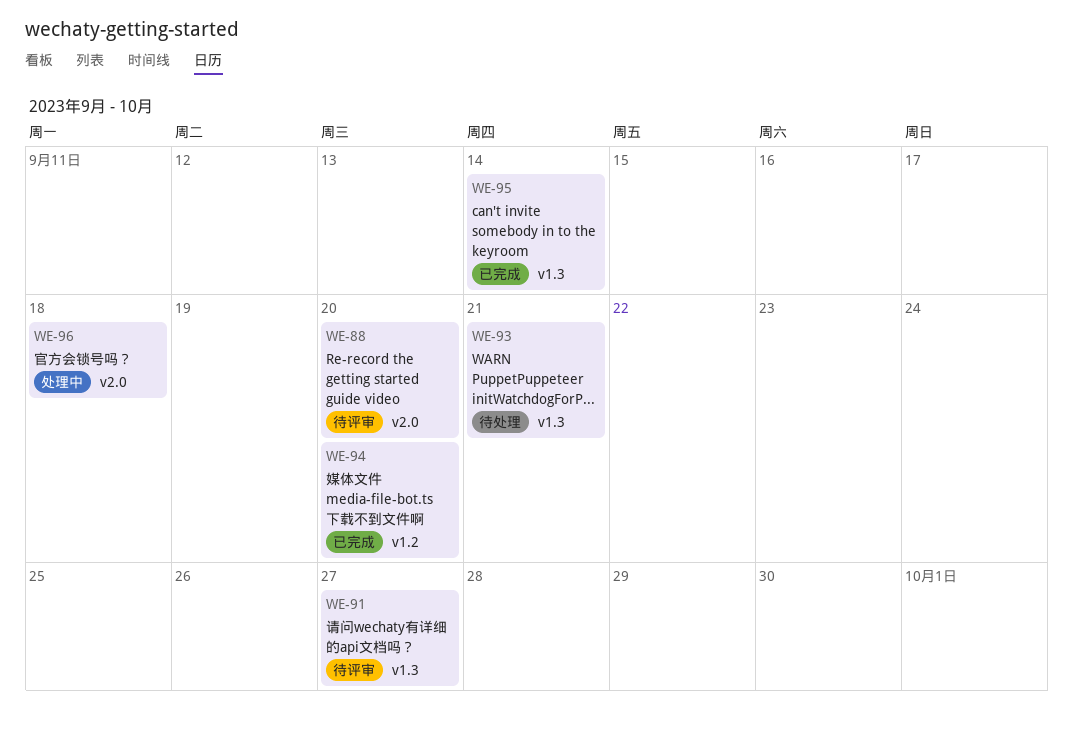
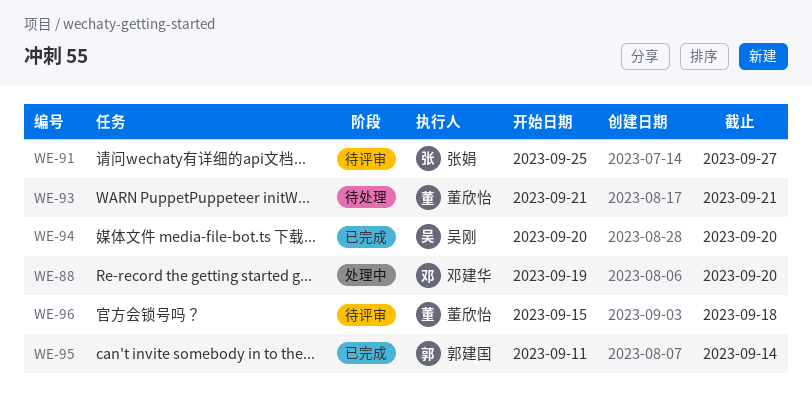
WE-88, status: 待评审 -> 处理中
WE-96, status: 处理中 -> 待评审

